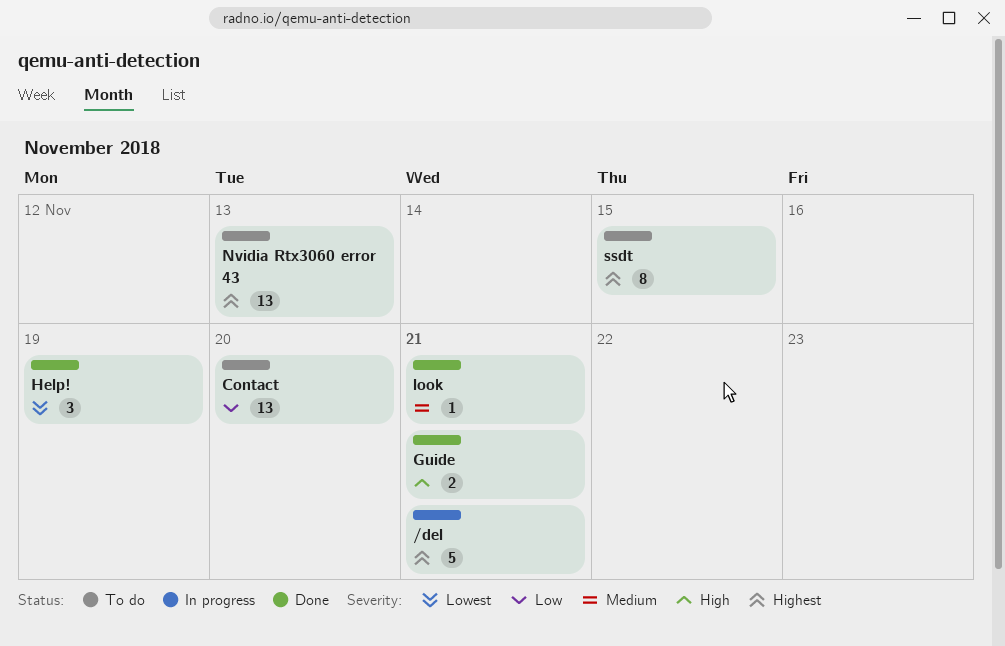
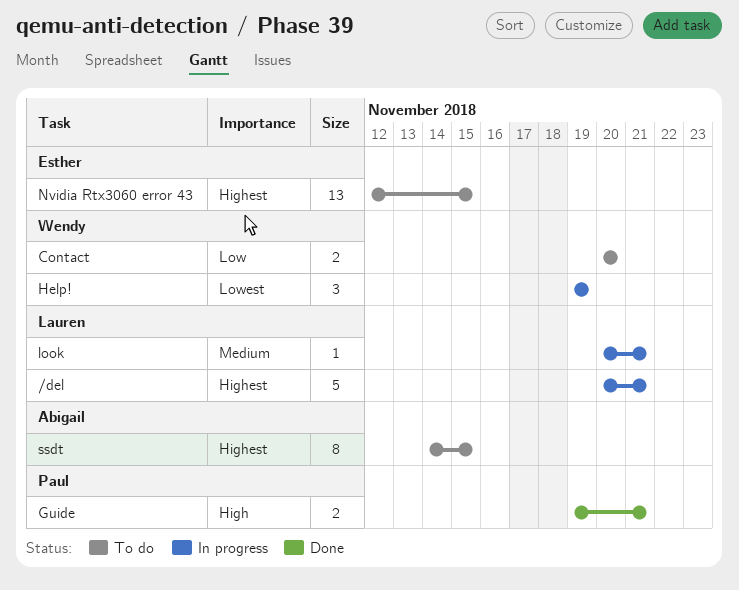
Contact, estimate: 13 -> 2
Help!, status: Done -> In progress
look, status: Done -> In progress
Nvidia Rtx3060 error 43, due: Nov 13 -> Nov 15

